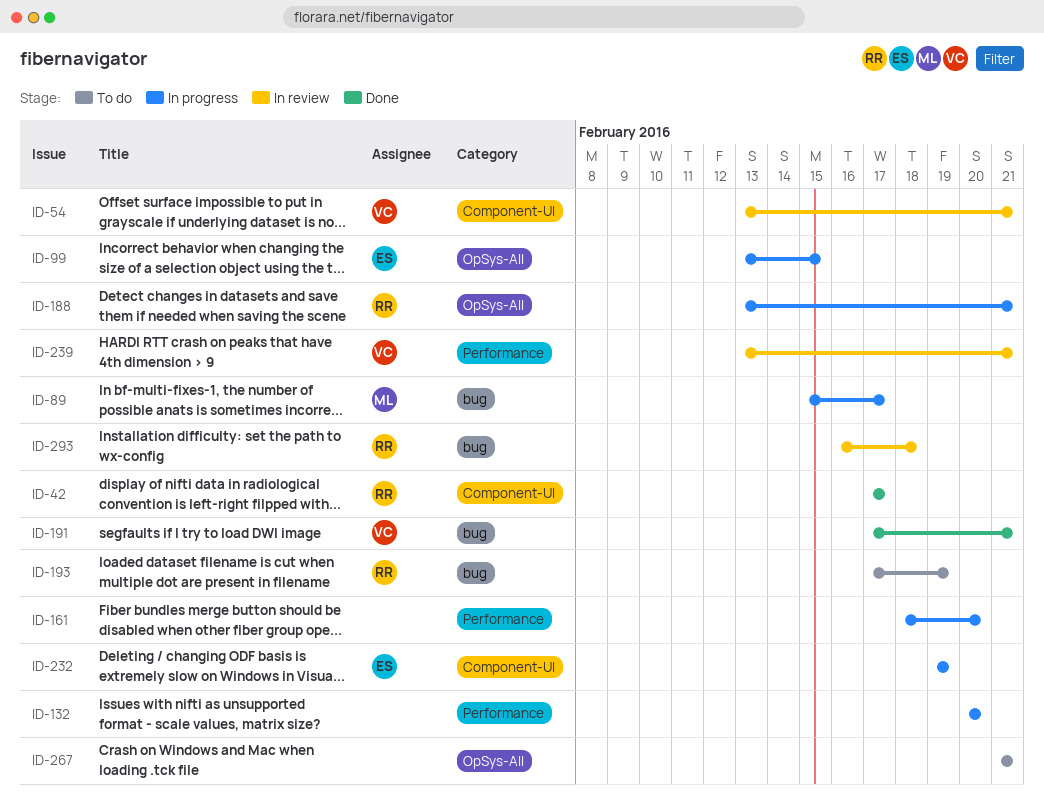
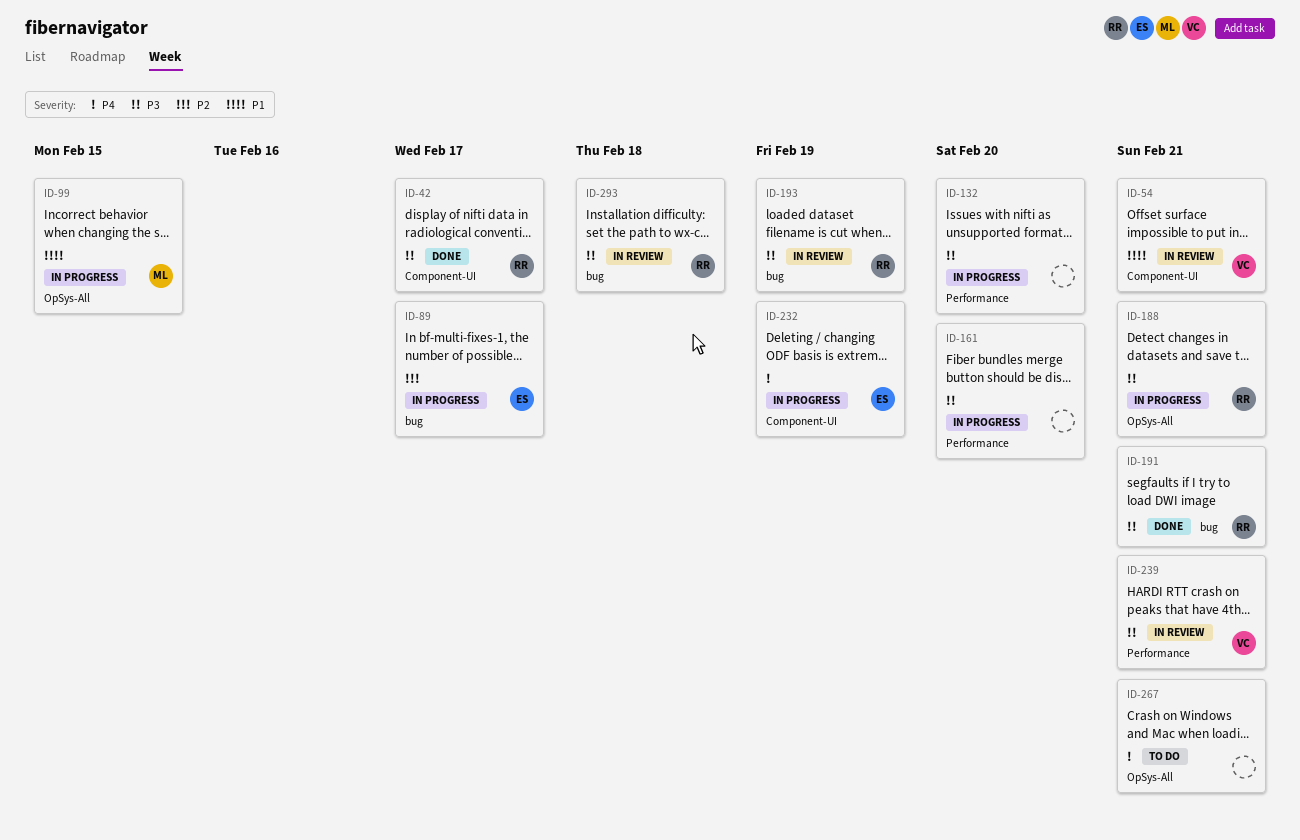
ID-89, owner: ML -> ES
ID-99, owner: ES -> ML
ID-191, owner: VC -> RR
ID-193, status: To do -> In review

